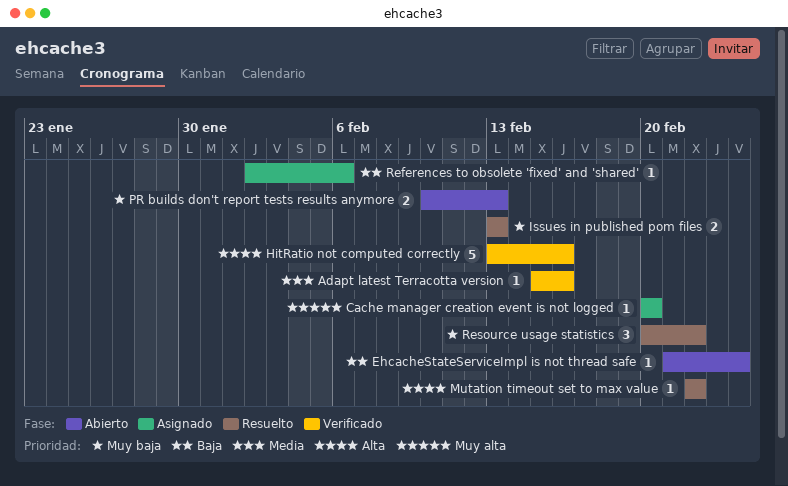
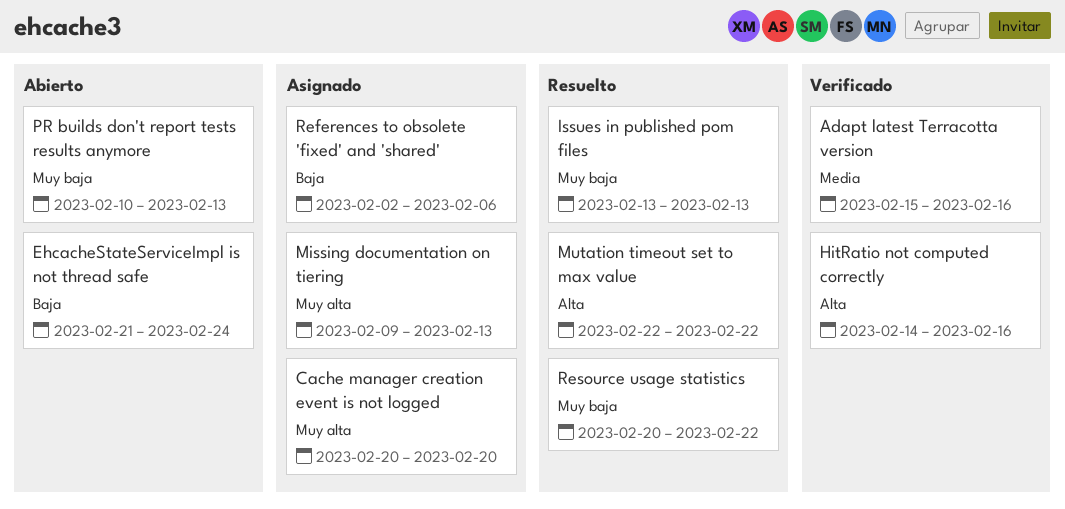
HitRatio not computed correctly, start: Feb 13 -> Feb 14
Missing documentation on tiering: none -> present

